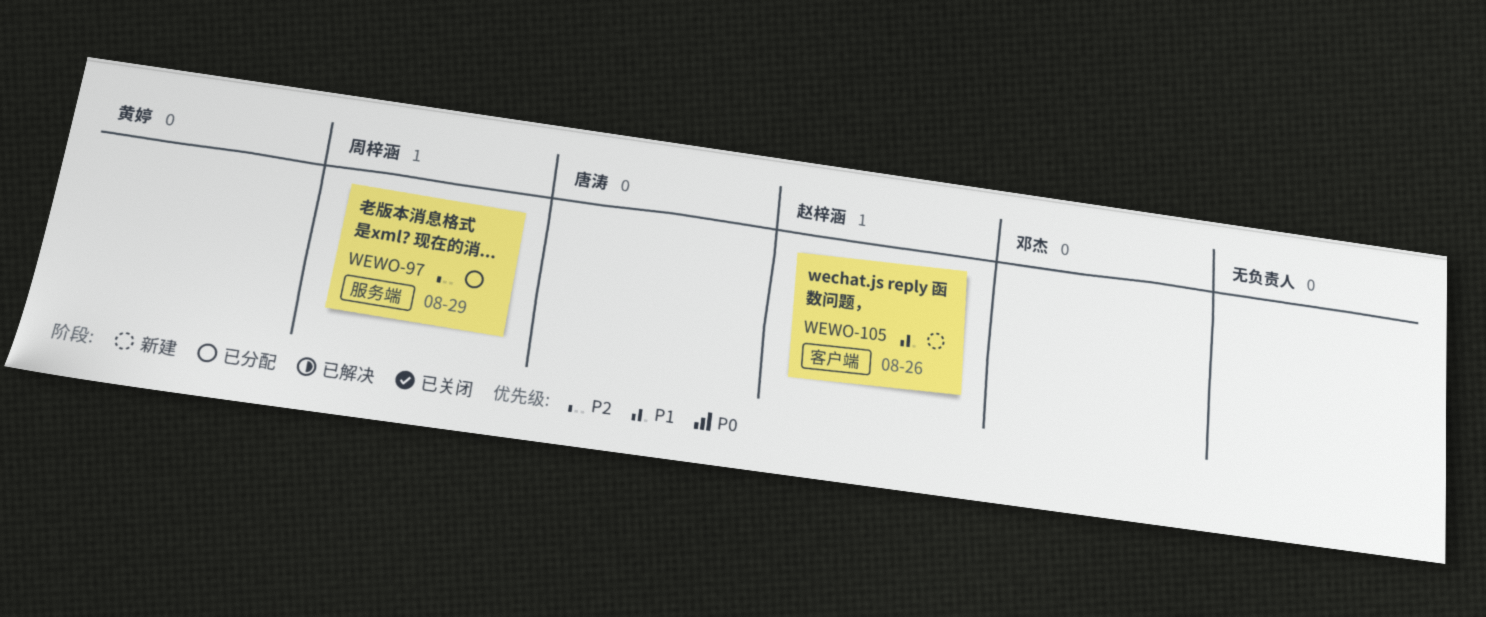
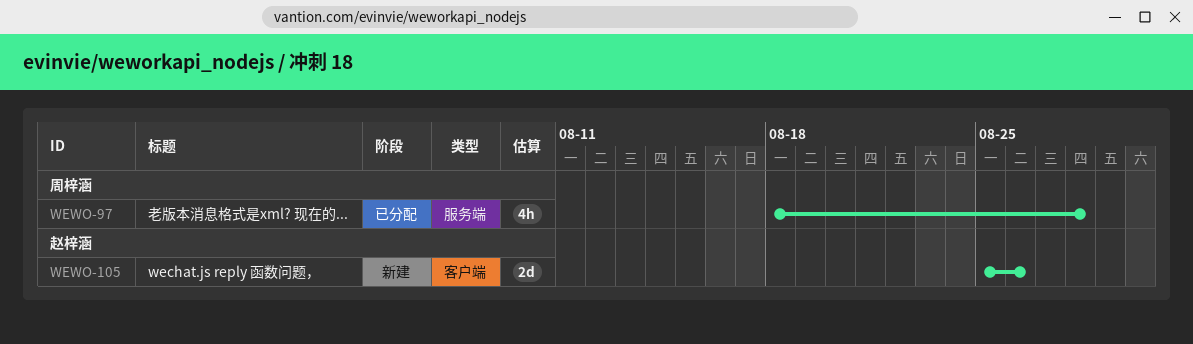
WEWO-97, due: Aug 29 -> Aug 28

